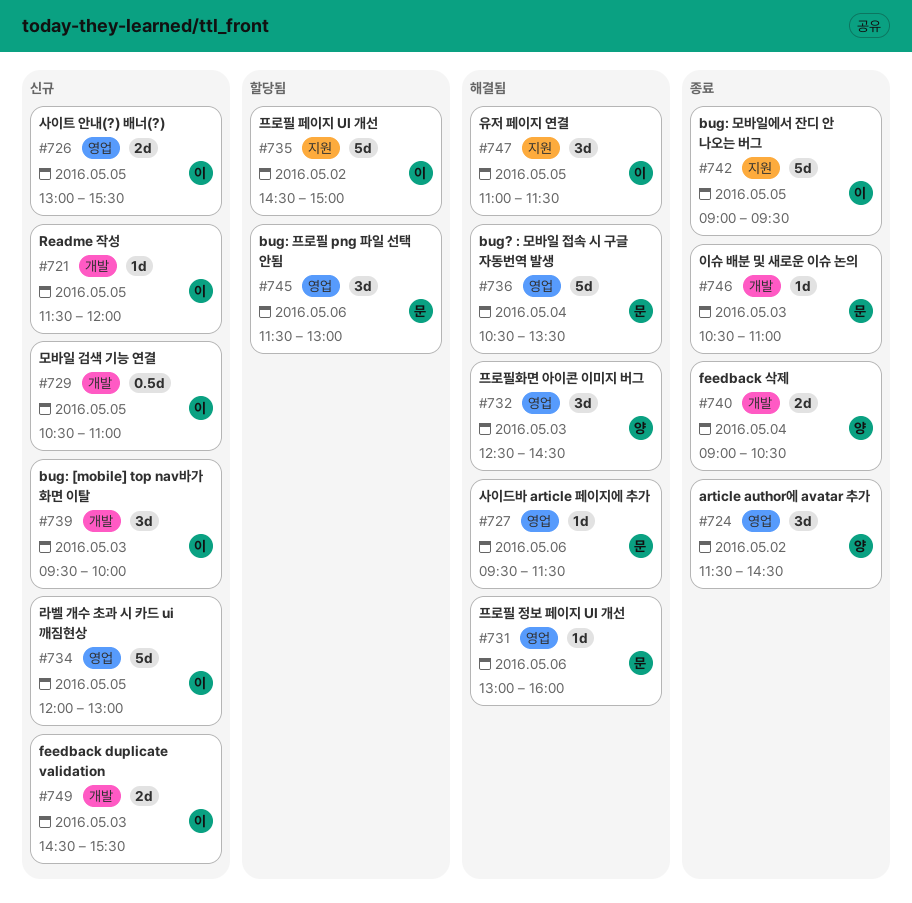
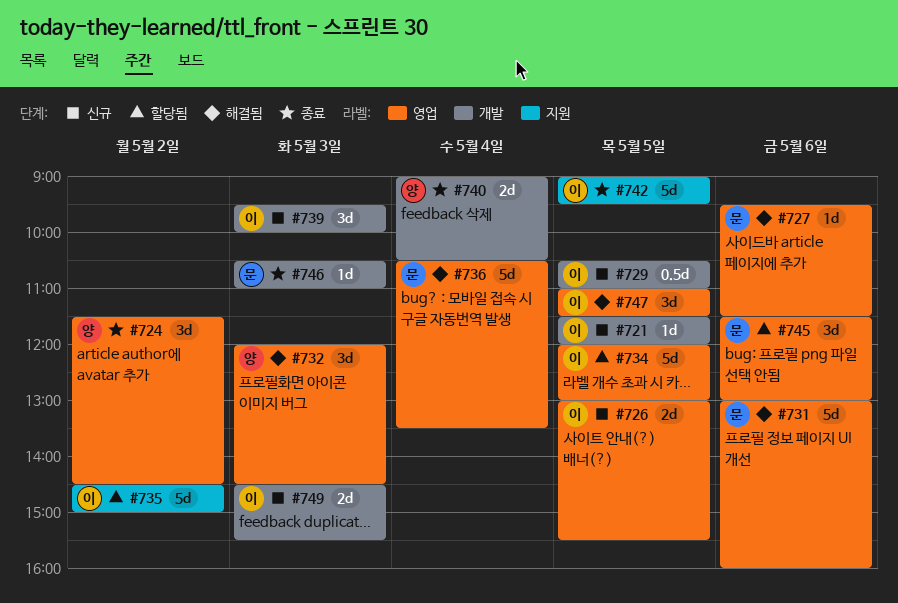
#731, estimate: 1d -> 5d
#732, begins: 12:30 -> 12:00
#734, status: 신규 -> 할당됨
#747, label: 지원 -> 영업

